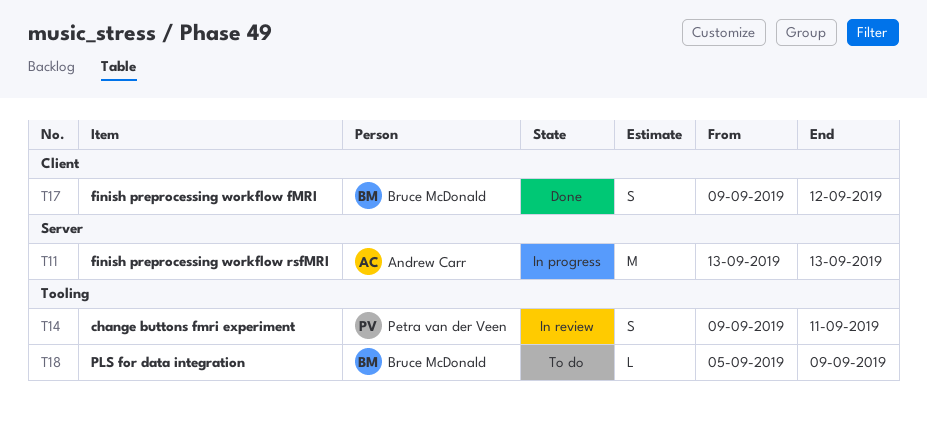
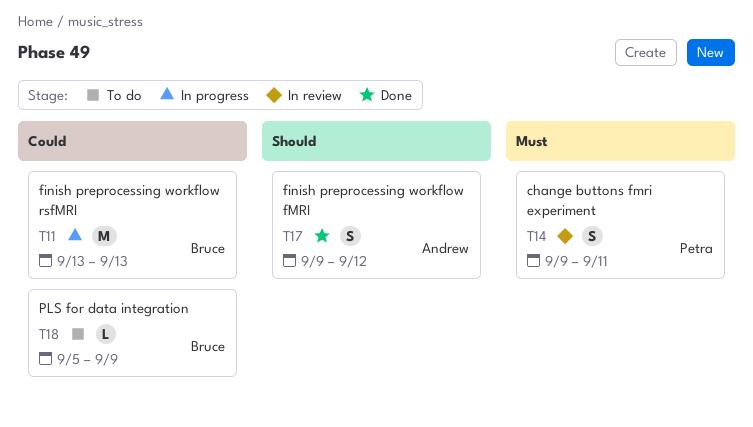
T11, owner: Andrew Carr -> Bruce McDonald
T17, owner: Bruce McDonald -> Andrew Carr

